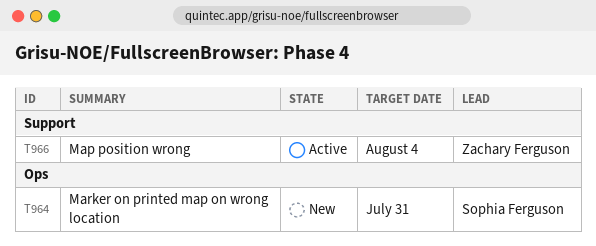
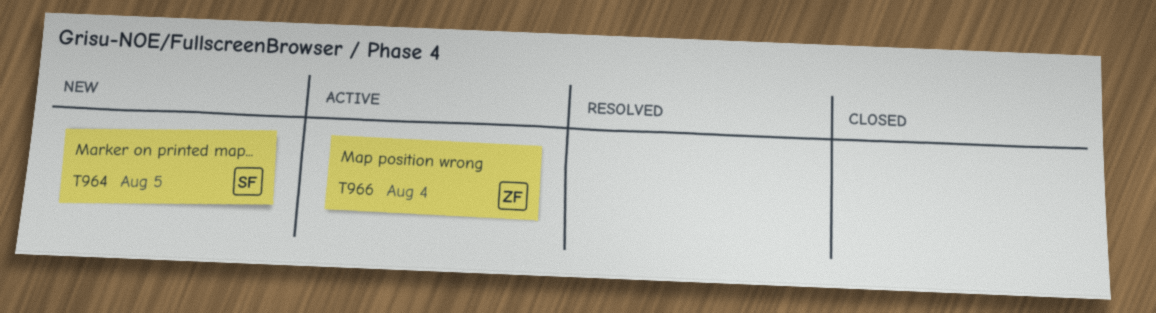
T964, due: Jul 31 -> Aug 5

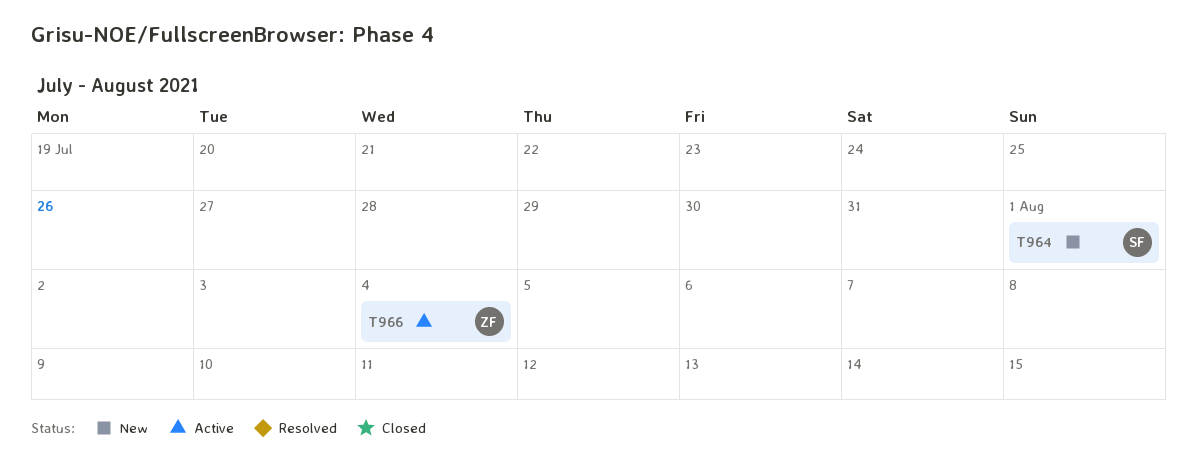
T964, due: Aug 5 -> Aug 1

